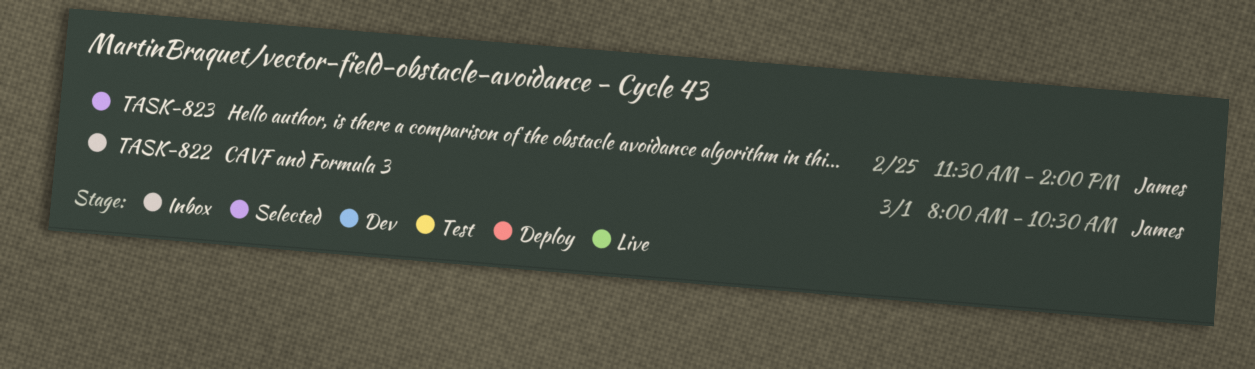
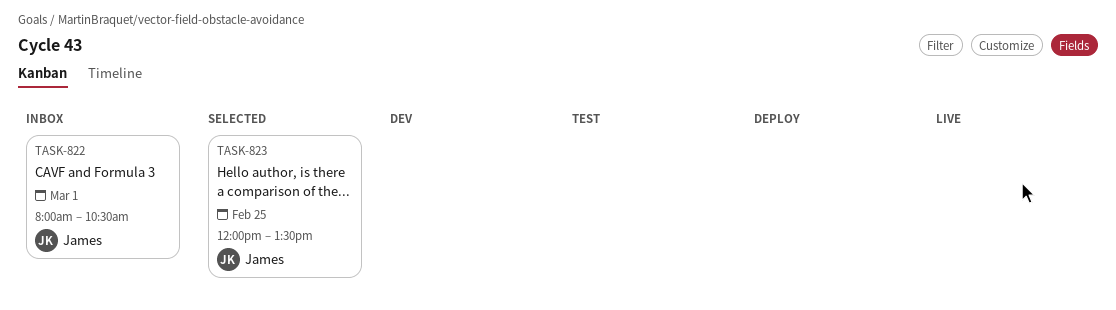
TASK-823, begins: 11:30 -> 12:00
TASK-823, ends: 14:00 -> 13:30

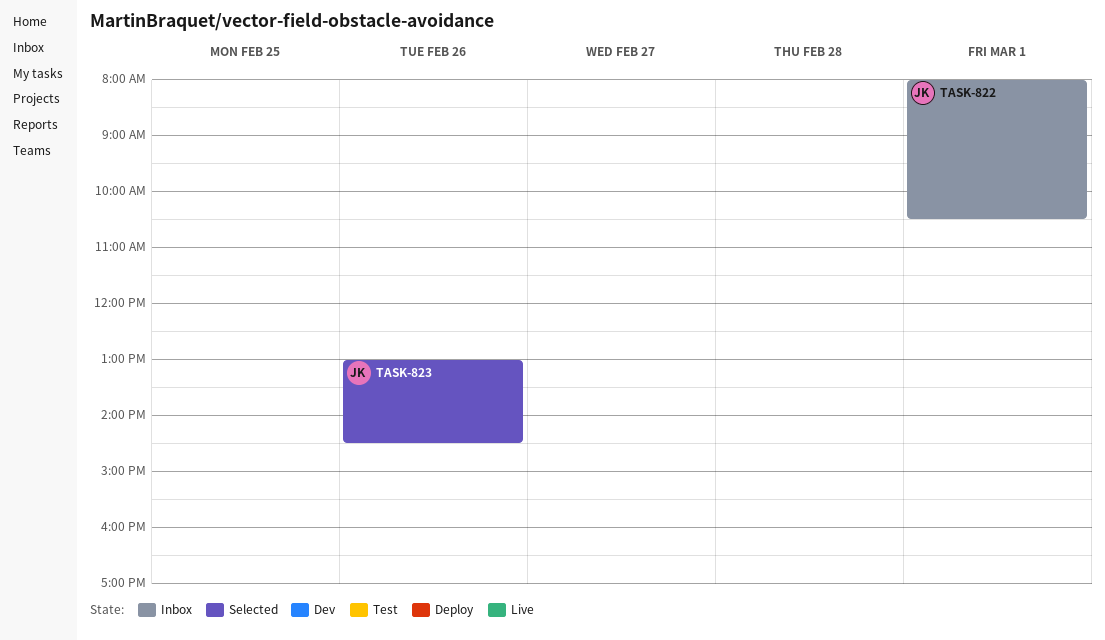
TASK-823, day: Feb 25 -> Feb 26
TASK-823, begins: 12:00 -> 13:00
TASK-823, ends: 13:30 -> 14:30

